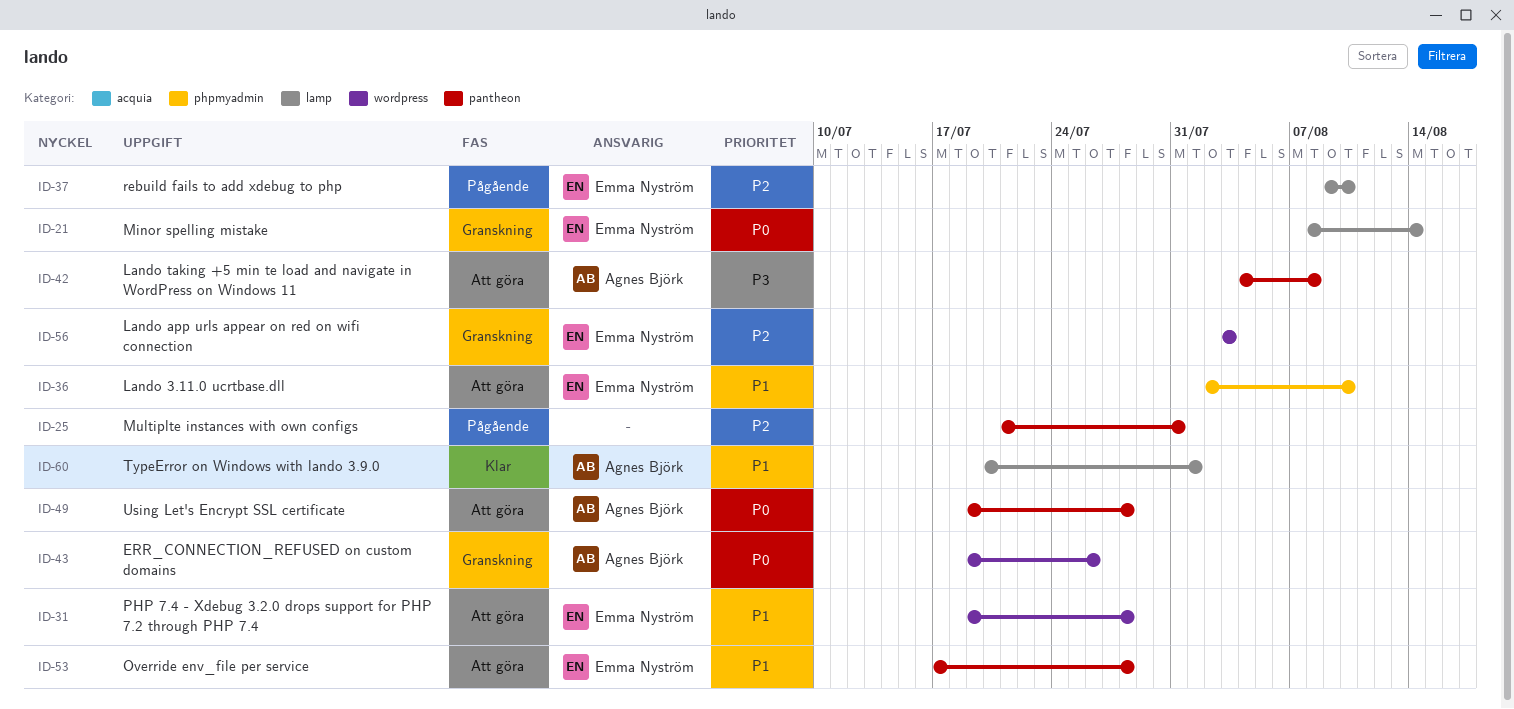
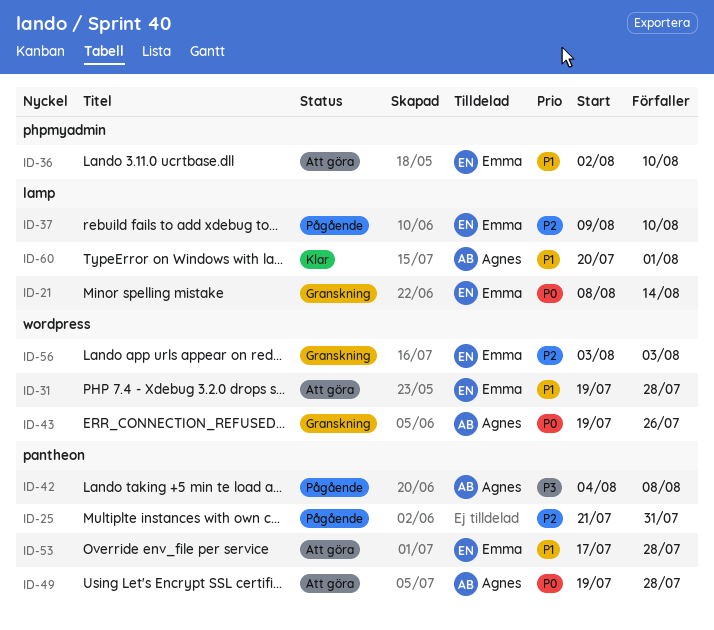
ID-42, status: Att göra -> Pågående

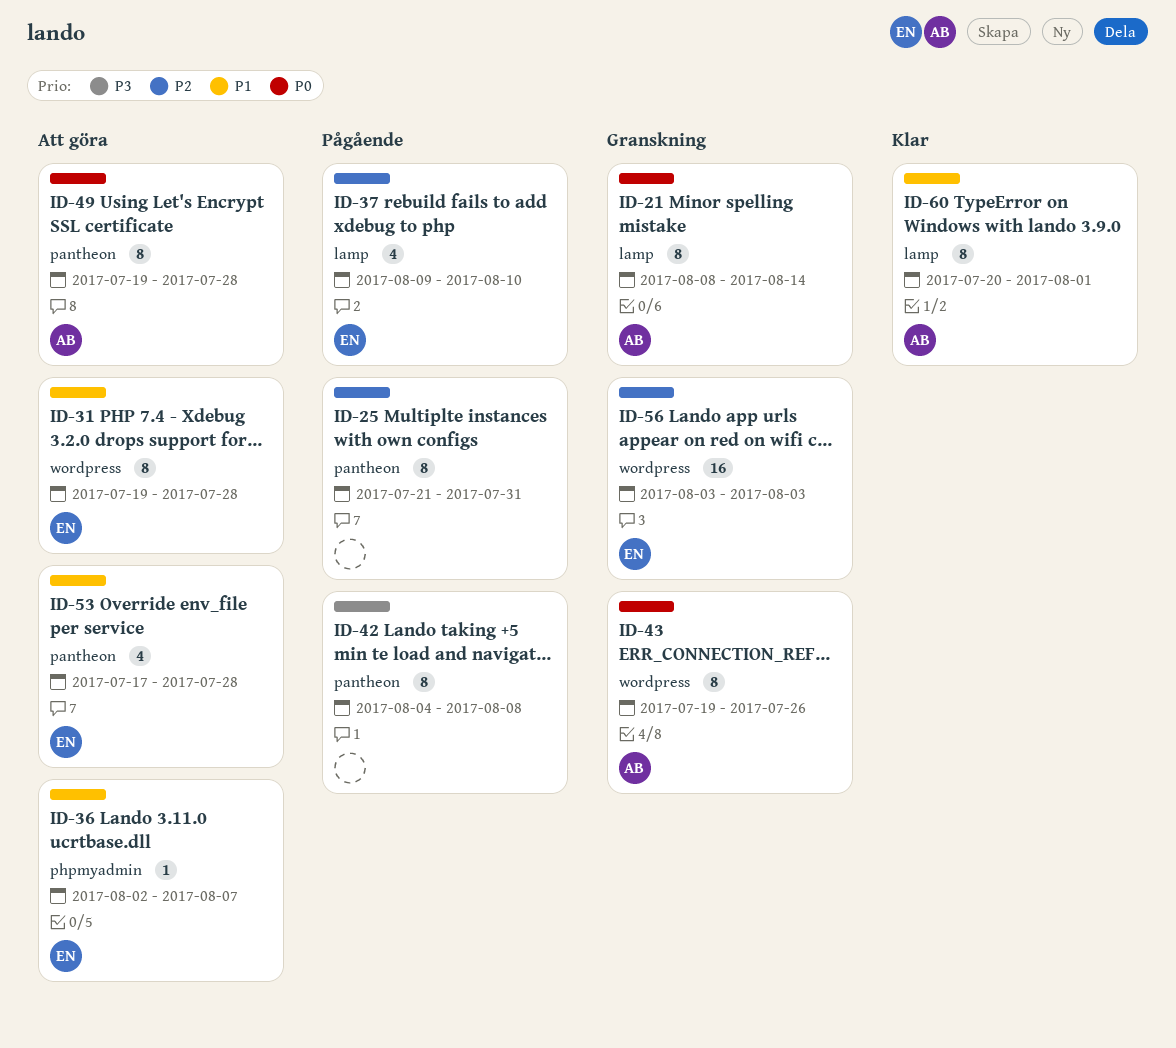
ID-21, owner: Emma -> Agnes
ID-36, due: Aug 10 -> Aug 7
ID-42, owner: Agnes -> none

